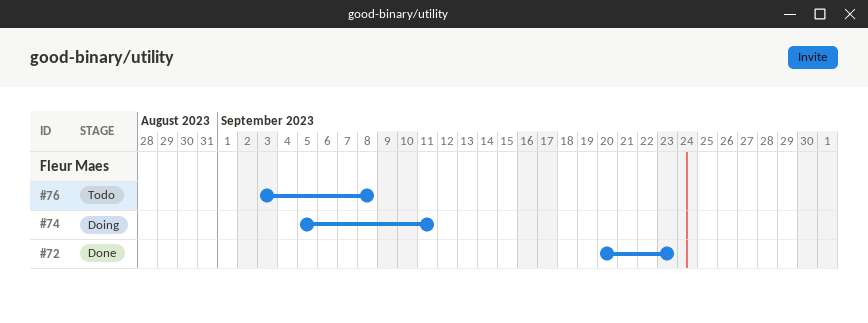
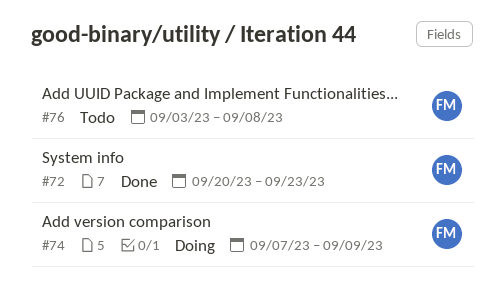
#74, start: Sep 5 -> Sep 7
#74, due: Sep 11 -> Sep 9

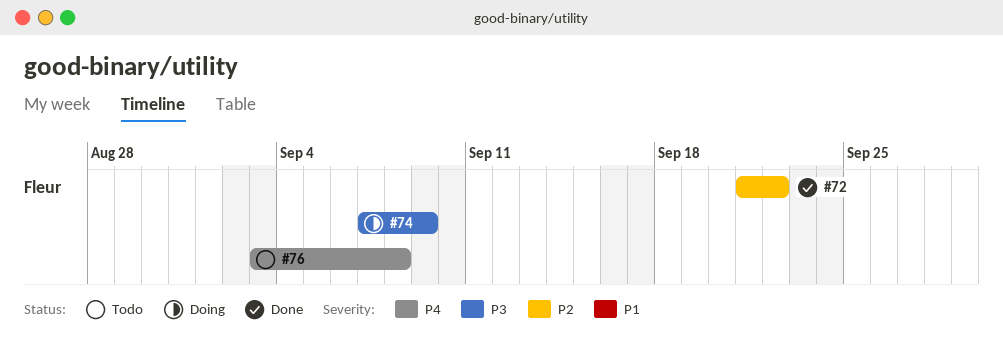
#72, start: Sep 20 -> Sep 21
#72, due: Sep 23 -> Sep 22

